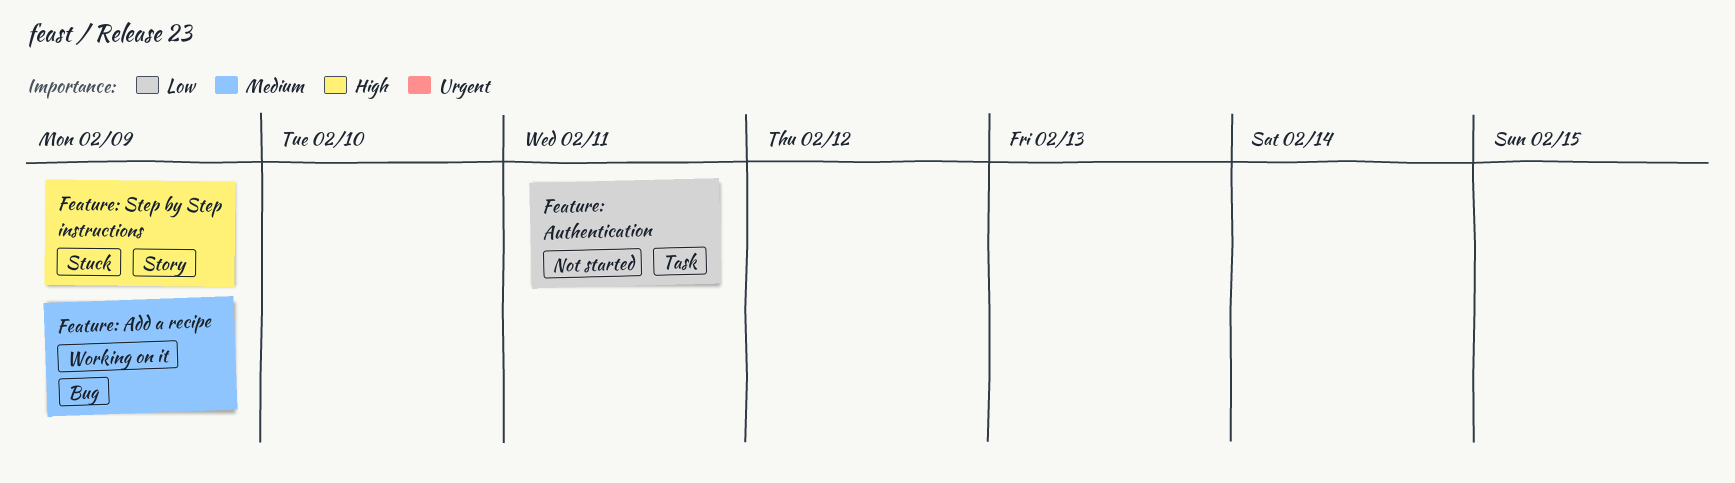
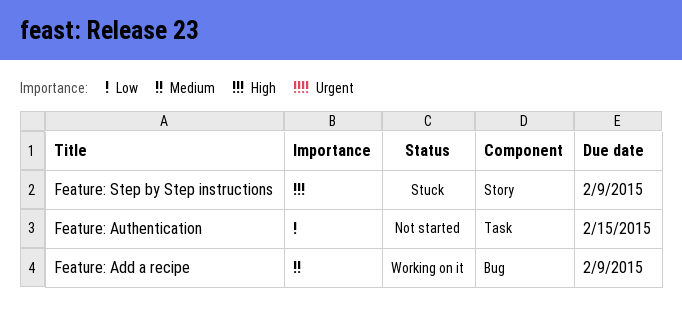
Feature: Authentication, due: Feb 11 -> Feb 15

